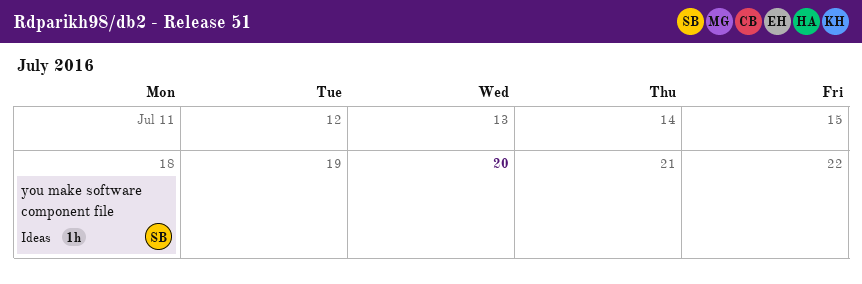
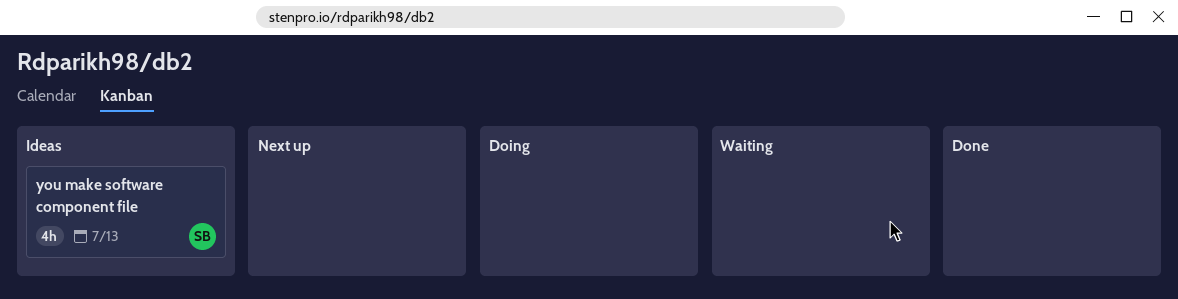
you make software component file, estimate: 1h -> 4h
you make software component file, due: Jul 18 -> Jul 13

